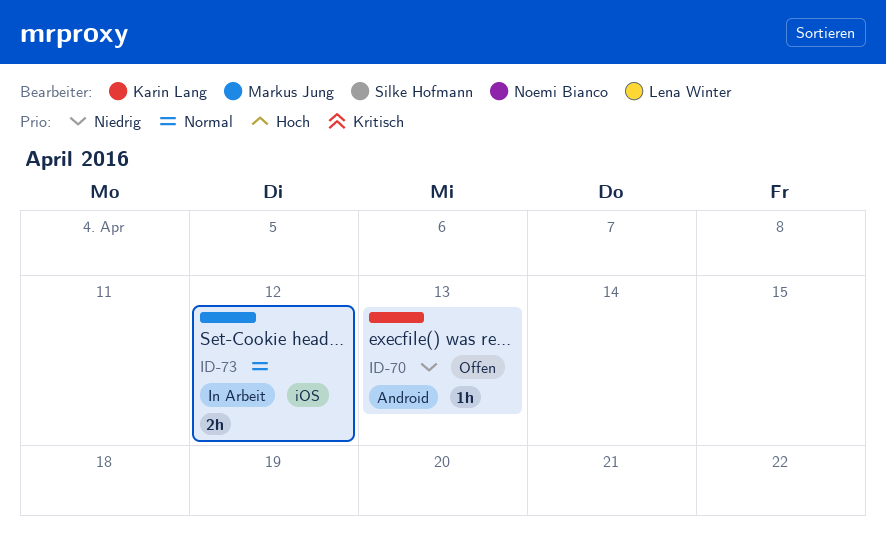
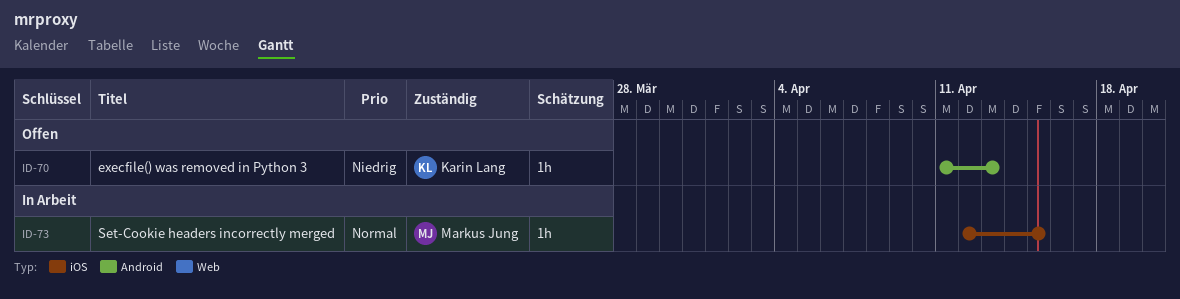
ID-73, estimate: 2h -> 1h
ID-73, due: Apr 12 -> Apr 15

